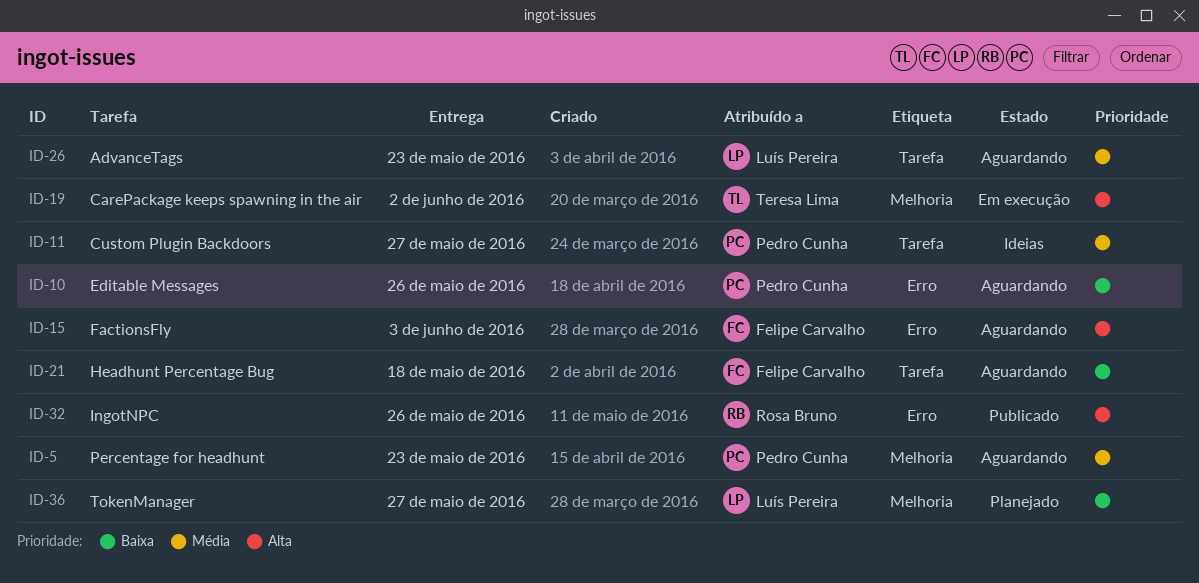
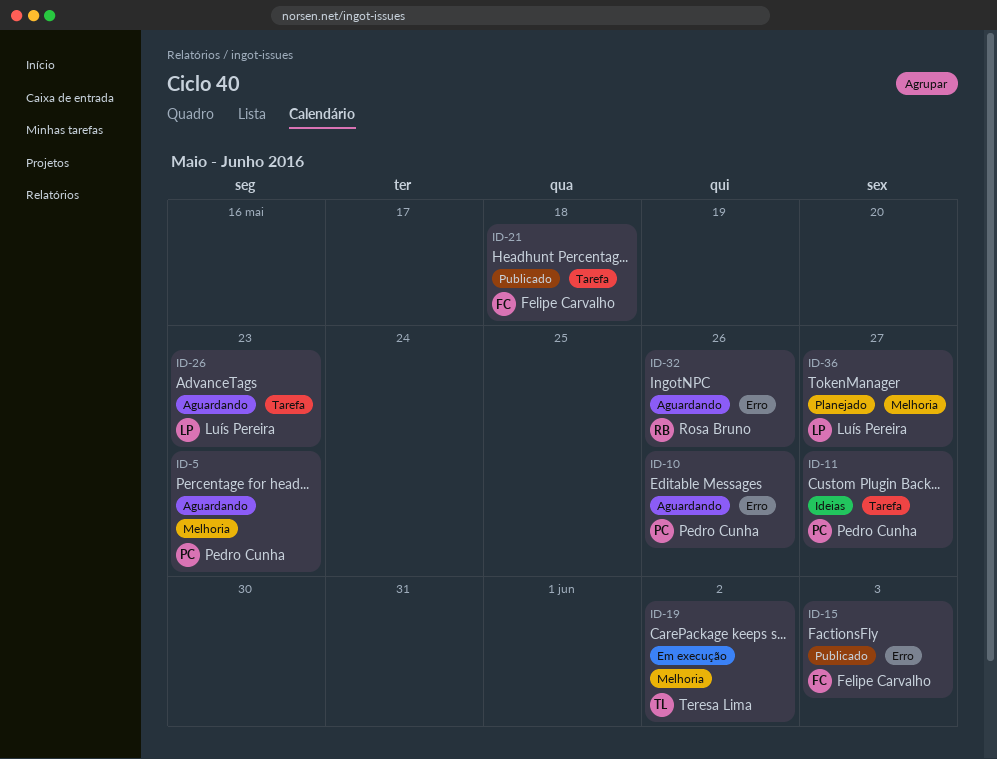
ID-15, status: Aguardando -> Publicado
ID-21, status: Aguardando -> Publicado
ID-32, status: Publicado -> Aguardando

